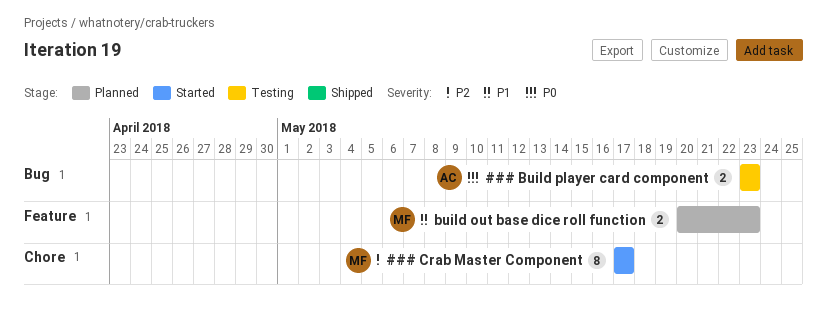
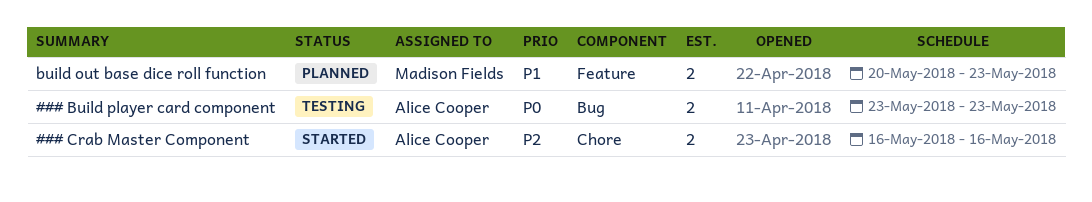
### Crab Master Component, owner: Madison Fields -> Alice Cooper
### Crab Master Component, estimate: 8 -> 2
### Crab Master Component, start: May 17 -> May 16
### Crab Master Component, due: May 17 -> May 16

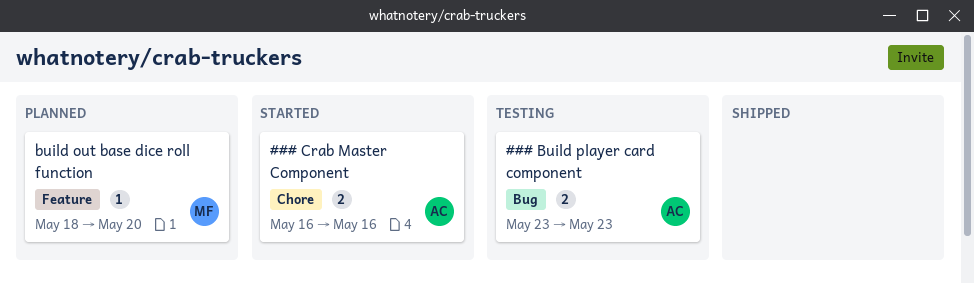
build out base dice roll function, estimate: 2 -> 1
build out base dice roll function, start: May 20 -> May 18
build out base dice roll function, due: May 23 -> May 20

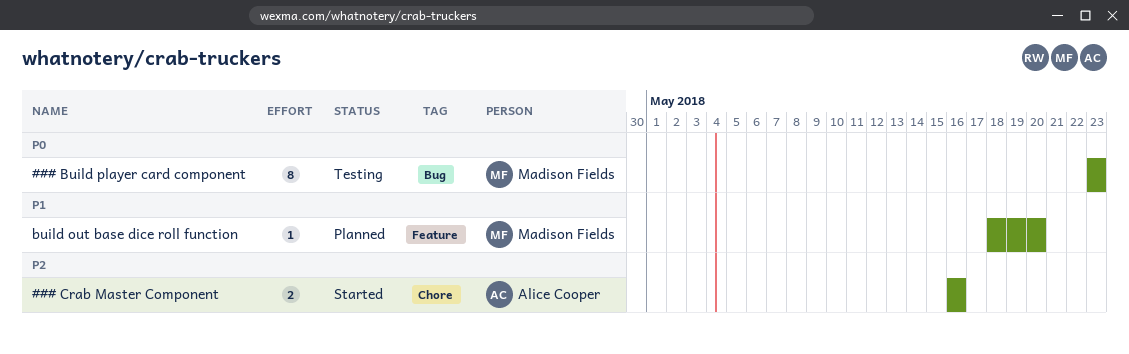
### Build player card component, owner: Alice Cooper -> Madison Fields
### Build player card component, estimate: 2 -> 8

